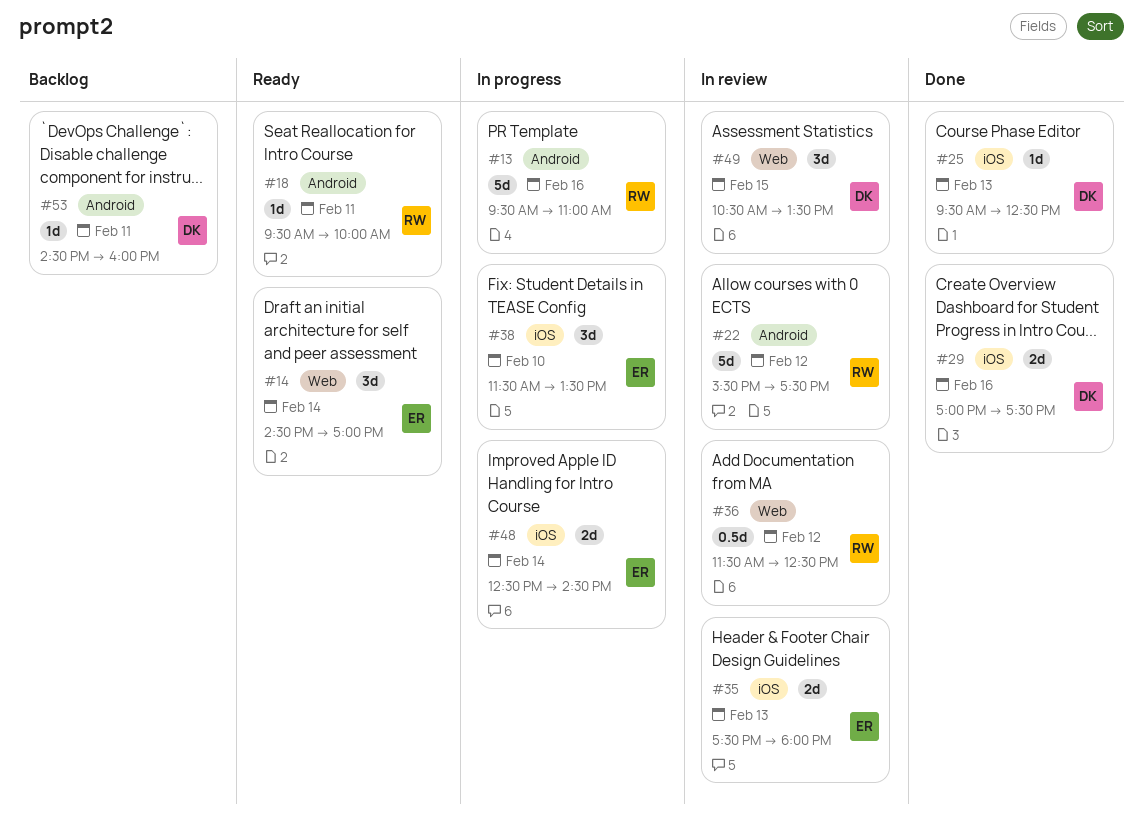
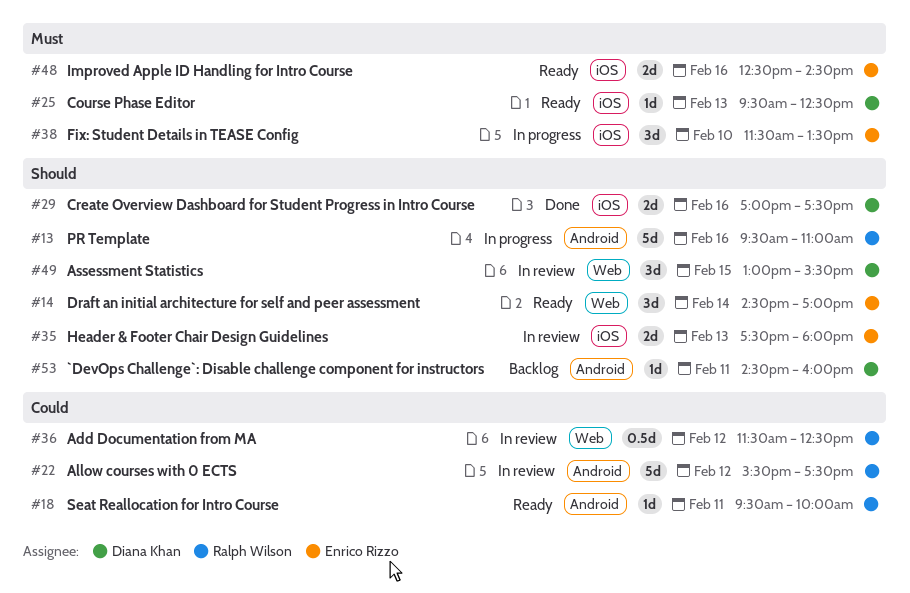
#25, status: Done -> Ready
#48, status: In progress -> Ready
#48, day: Feb 14 -> Feb 16
#49, begins: 10:30 -> 13:00
#49, ends: 13:30 -> 15:30

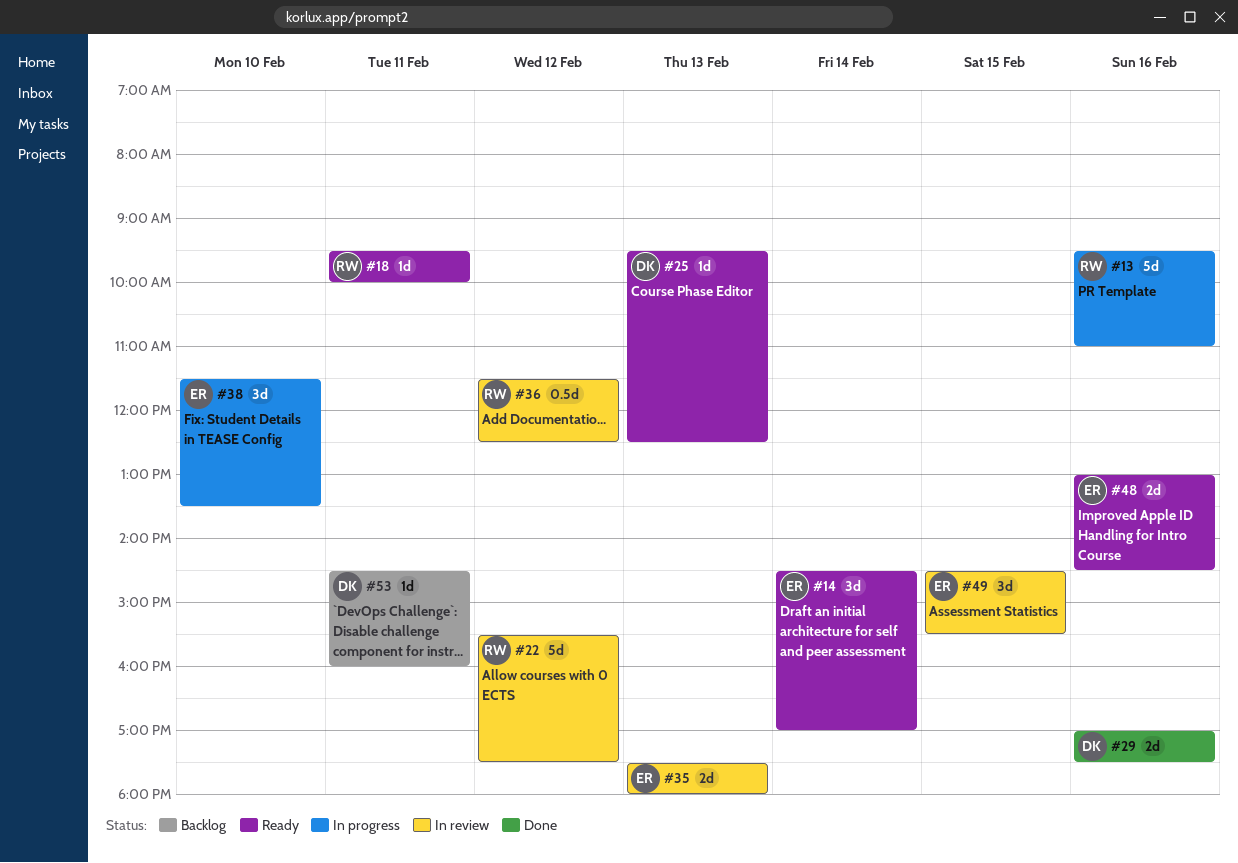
#48, begins: 12:30 -> 13:00
#49, owner: Diana Khan -> Enrico Rizzo
#49, begins: 13:00 -> 14:30

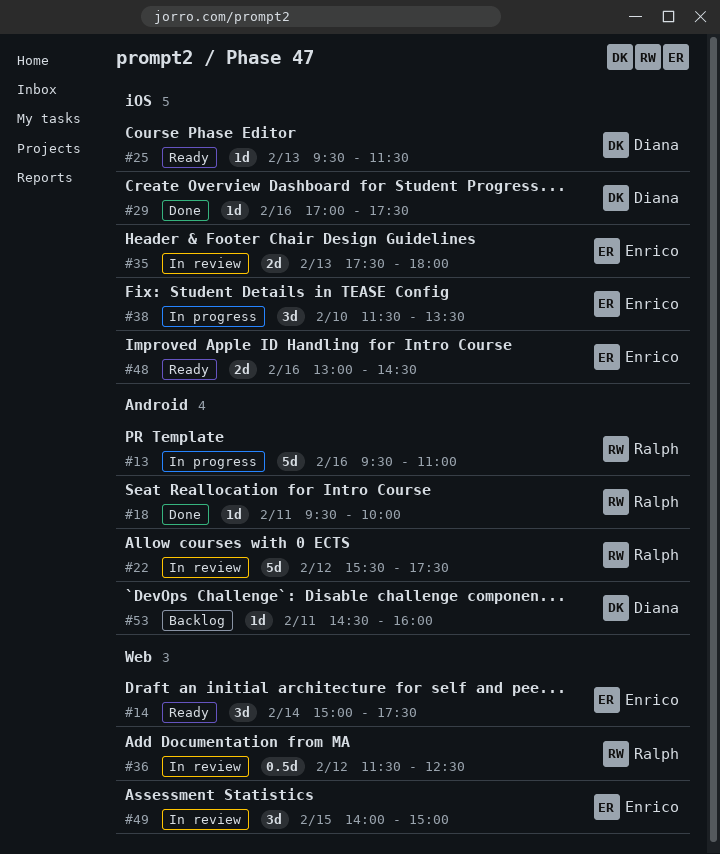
#14, begins: 14:30 -> 15:00
#14, ends: 17:00 -> 17:30
#18, status: Ready -> Done
#25, ends: 12:30 -> 11:30
#29, estimate: 2d -> 1d
#49, begins: 14:30 -> 14:00
#49, ends: 15:30 -> 15:00

